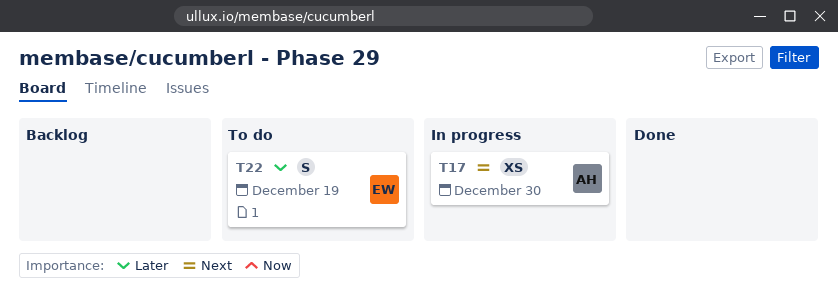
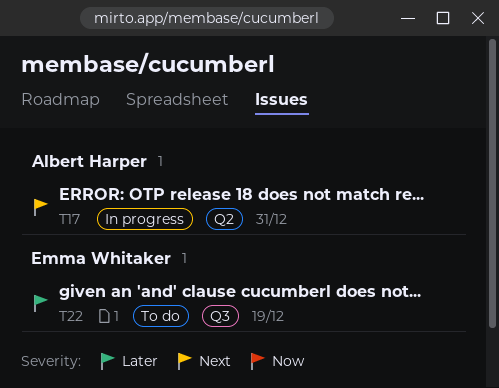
T17, due: Dec 30 -> Dec 31

